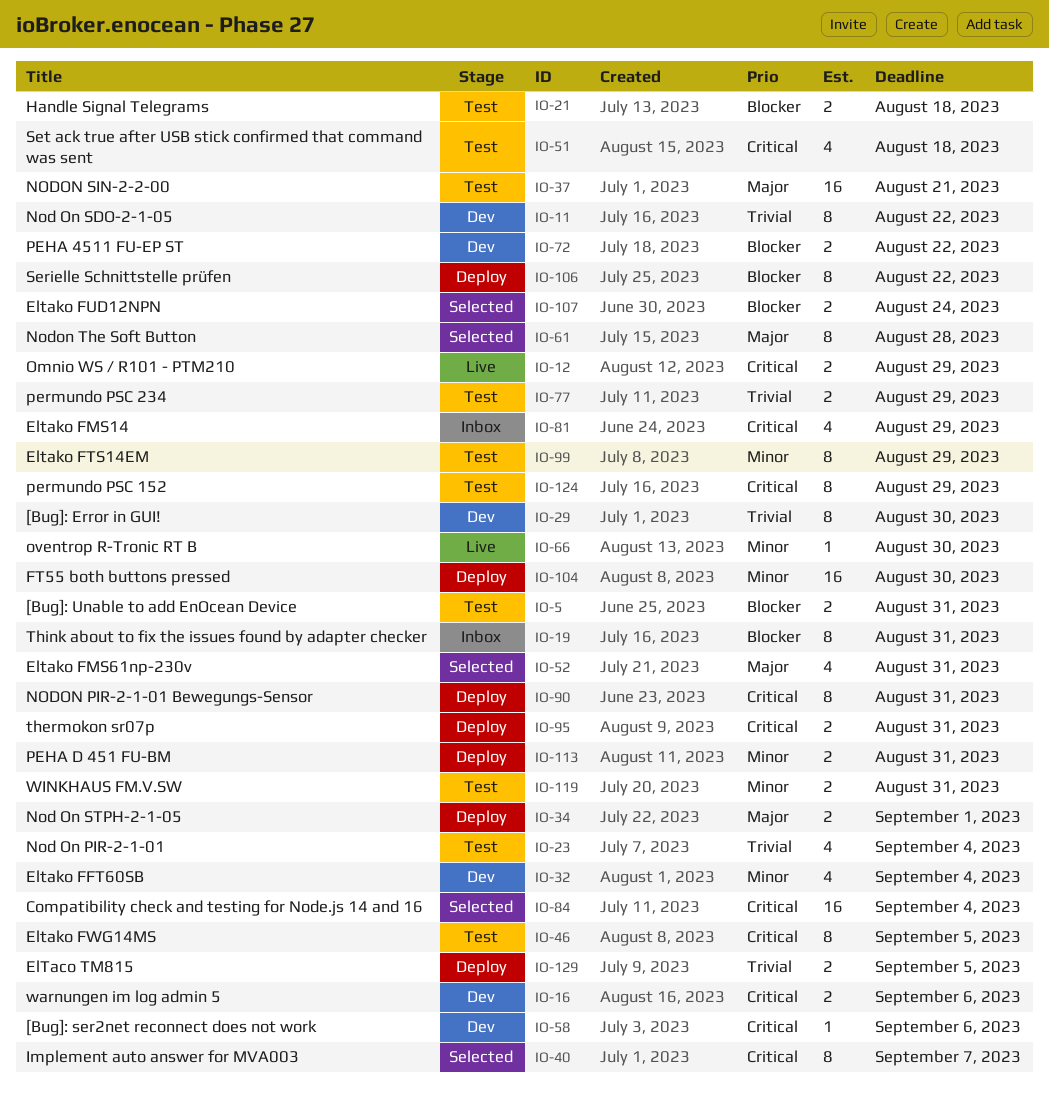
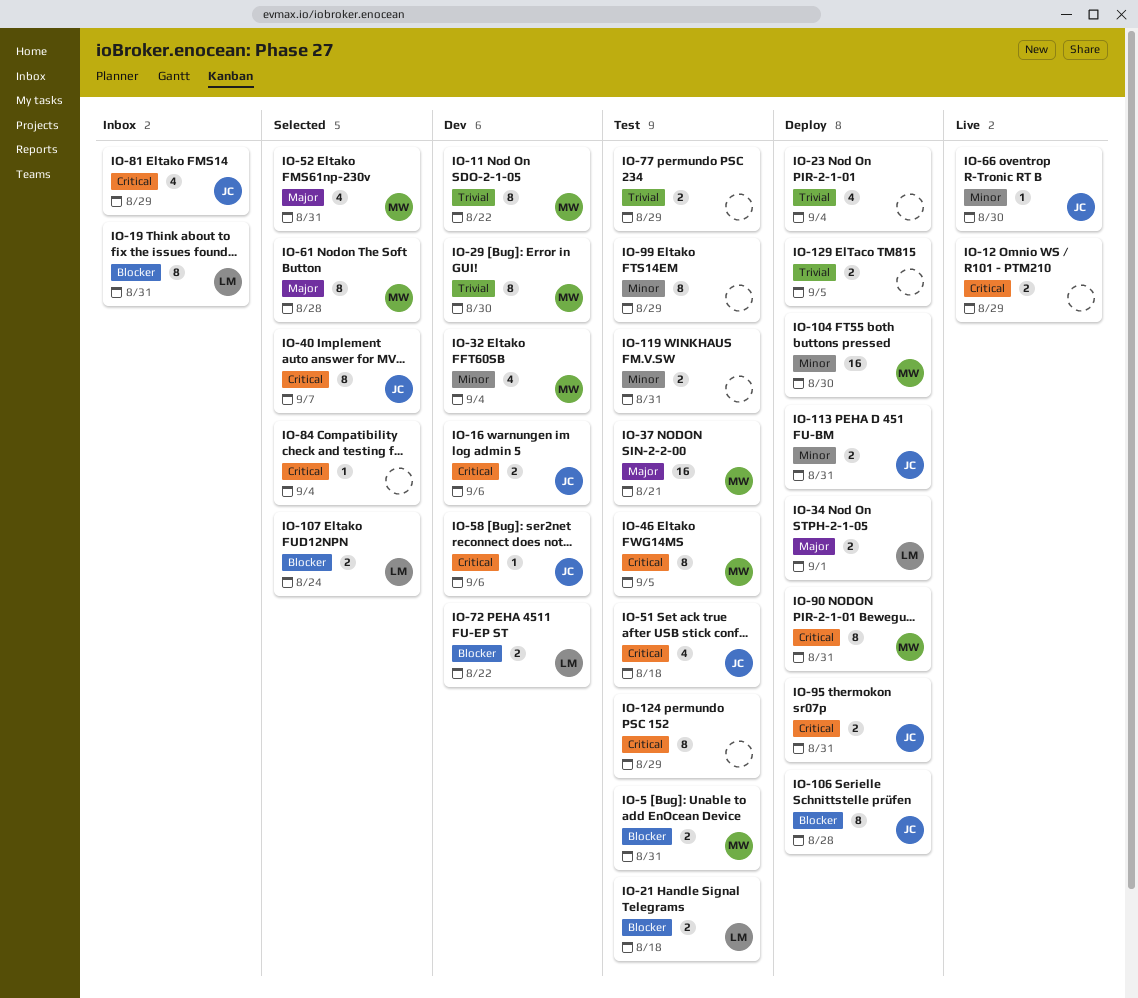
IO-23, status: Test -> Deploy
IO-84, estimate: 16 -> 1
IO-106, due: Aug 22 -> Aug 28

